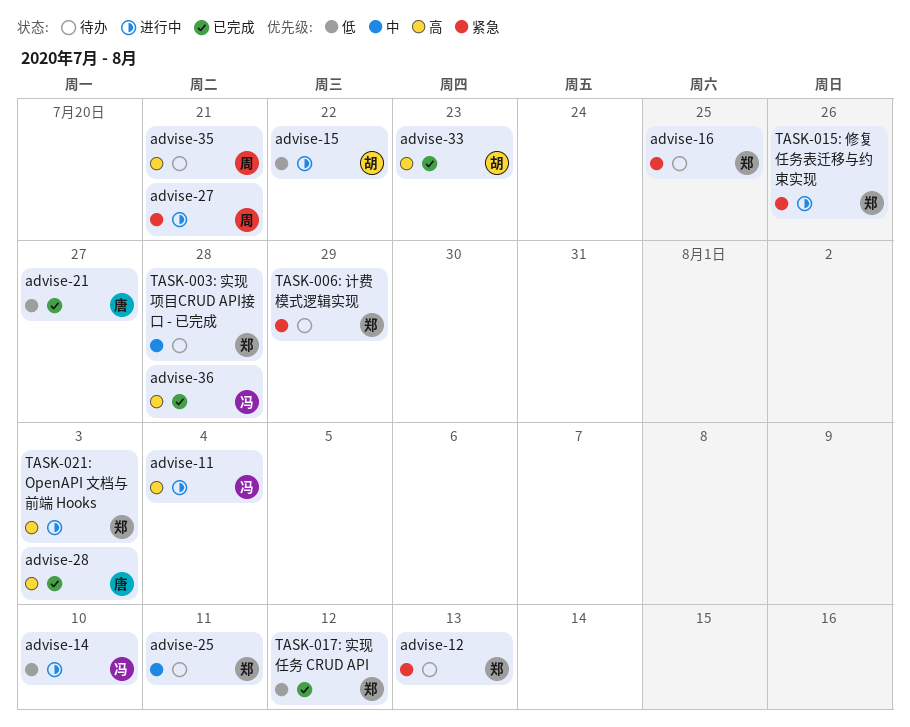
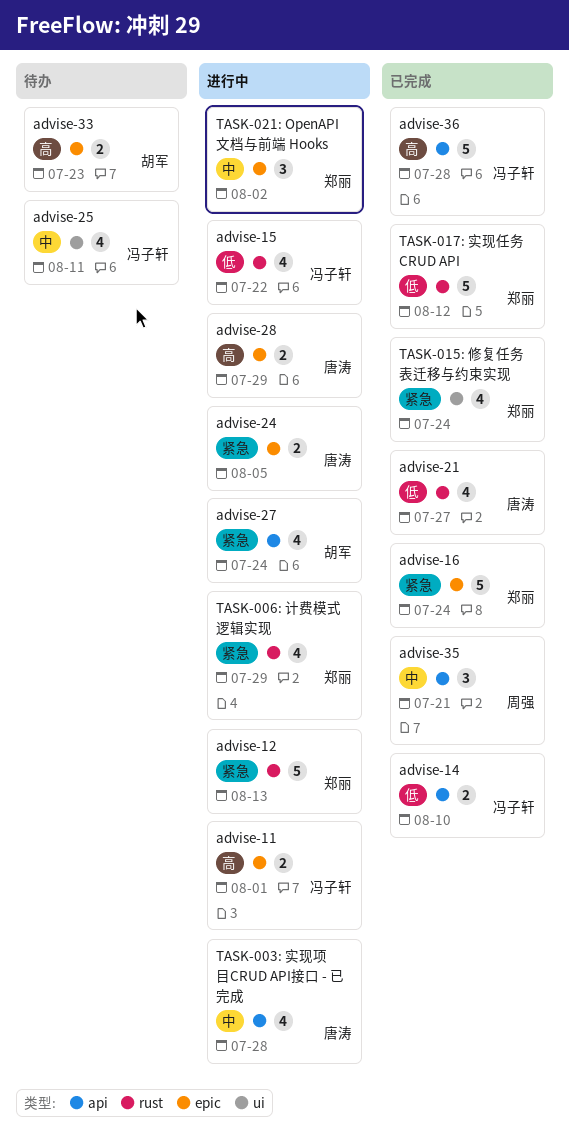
advise-11, due: Aug 4 -> Aug 1
advise-12, status: 待办 -> 进行中
advise-14, status: 进行中 -> 已完成
advise-15, owner: 胡军 -> 冯子轩
advise-16, status: 待办 -> 已完成
advise-16, due: Jul 25 -> Jul 24
advise-24: none -> present
advise-25, owner: 郑丽 -> 冯子轩
advise-27, owner: 周强 -> 胡军
advise-27, due: Jul 21 -> Jul 24
advise-28, status: 已完成 -> 进行中
advise-28, due: Aug 3 -> Jul 29
advise-33, status: 已完成 -> 待办
advise-35, status: 待办 -> 已完成
advise-35, priority: 高 -> 中
TASK-003: 实现项目CRUD API接口 - 已完成, status: 待办 -> 进行中
TASK-003: 实现项目CRUD API接口 - 已完成, owner: 郑丽 -> 唐涛
TASK-006: 计费模式逻辑实现, status: 待办 -> 进行中
TASK-015: 修复任务表迁移与约束实现, status: 进行中 -> 已完成
TASK-015: 修复任务表迁移与约束实现, due: Jul 26 -> Jul 24
TASK-021: OpenAPI 文档与前端 Hooks, priority: 高 -> 中
TASK-021: OpenAPI 文档与前端 Hooks, due: Aug 3 -> Aug 2

